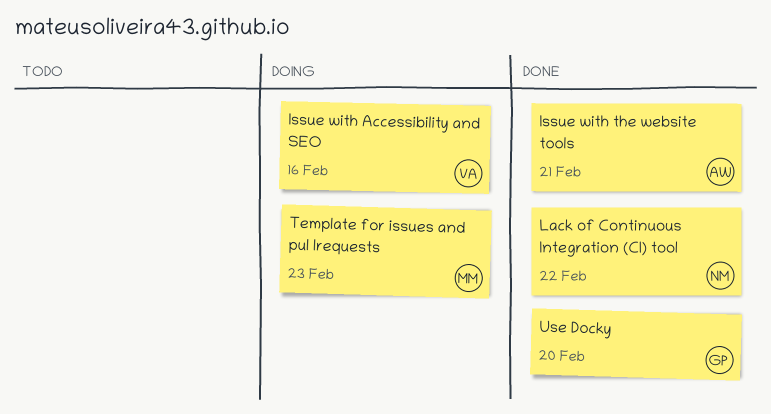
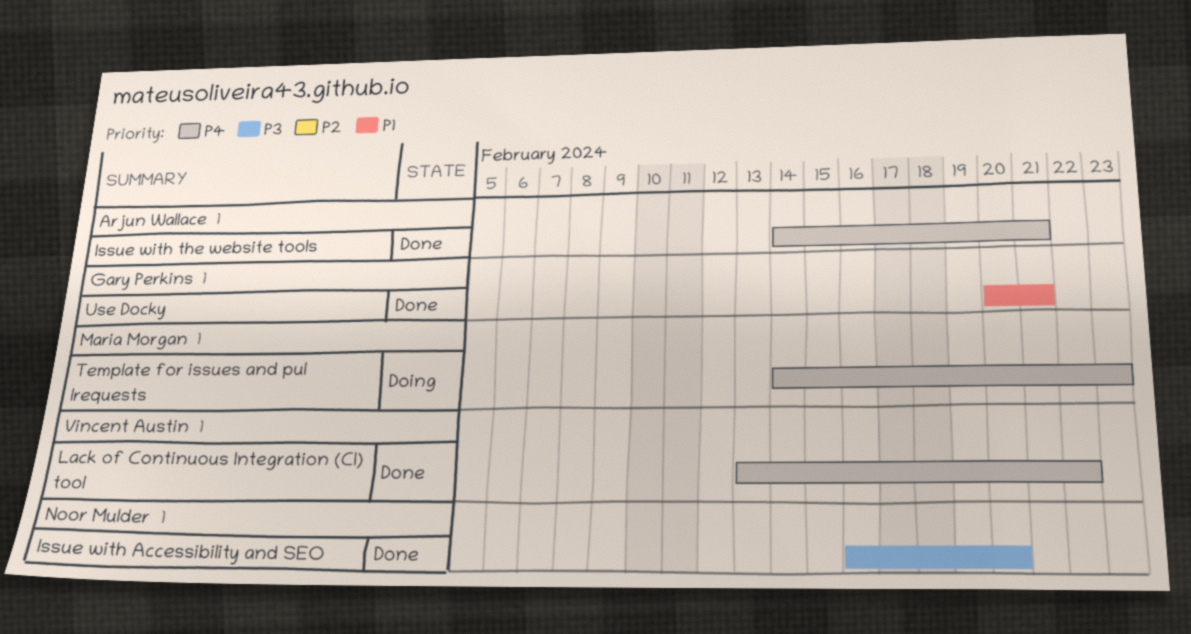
Issue with Accessibility and SEO, status: Doing -> Done
Issue with Accessibility and SEO, owner: Vincent Austin -> Noor Mulder
Issue with Accessibility and SEO, due: Feb 16 -> Feb 20
Lack of Continuous Integration (CI) tool, owner: Noor Mulder -> Vincent Austin
Use Docky, due: Feb 20 -> Feb 21

